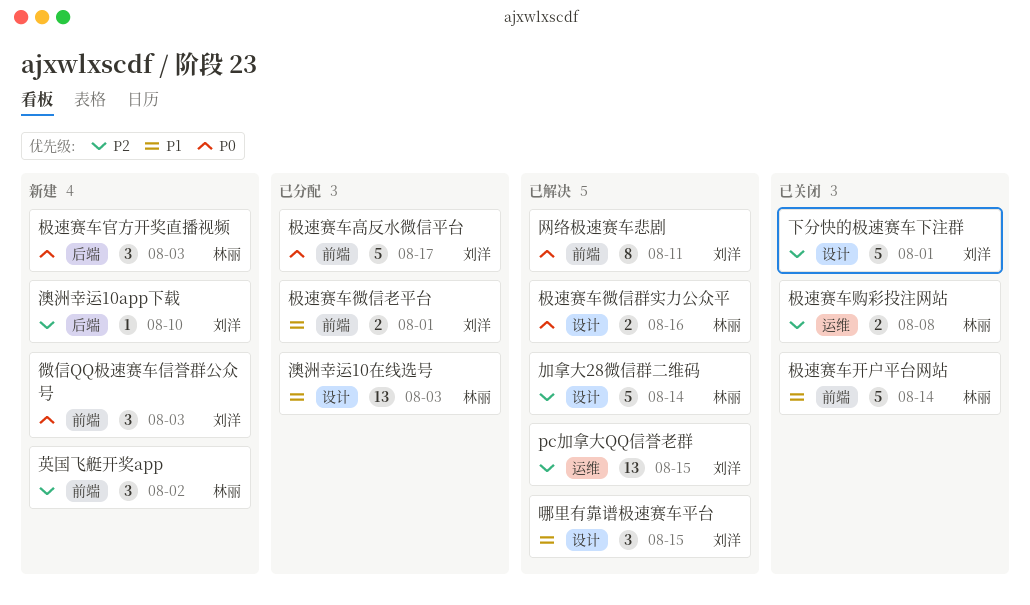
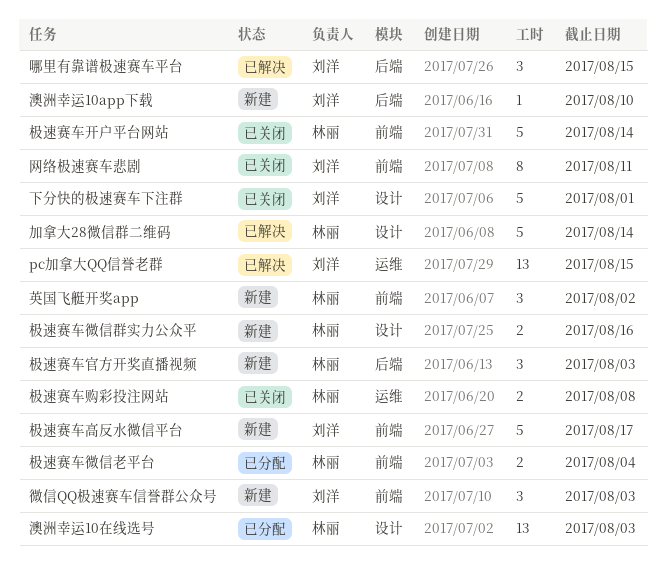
哪里有靠谱极速赛车平台, label: 设计 -> 后端
极速赛车微信群实力公众平, status: 已解决 -> 新建
极速赛车微信老平台, owner: 刘洋 -> 林丽
极速赛车微信老平台, due: Aug 1 -> Aug 4
极速赛车高反水微信平台, status: 已分配 -> 新建
网络极速赛车悲剧, status: 已解决 -> 已关闭

